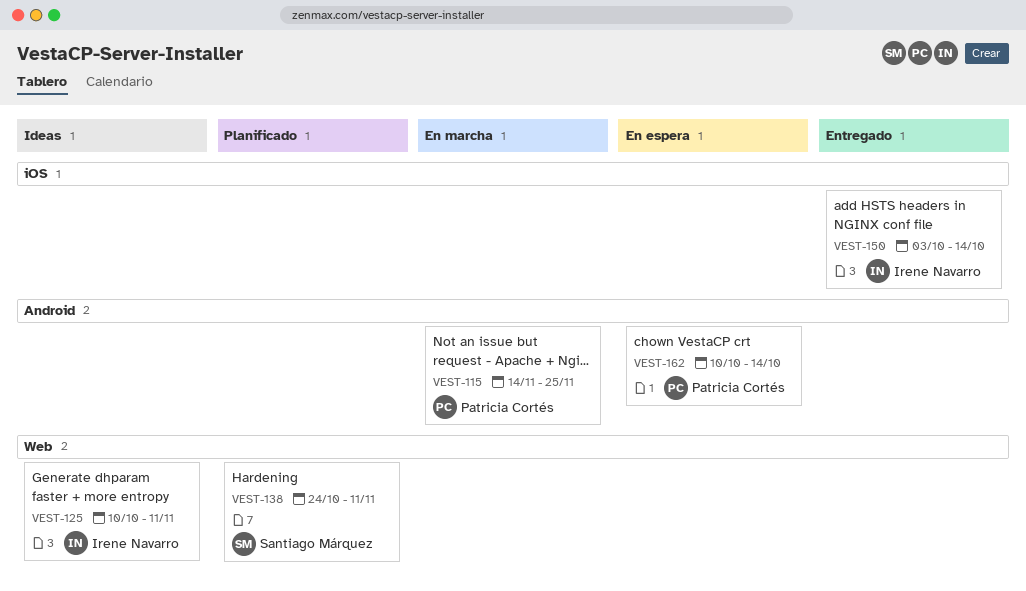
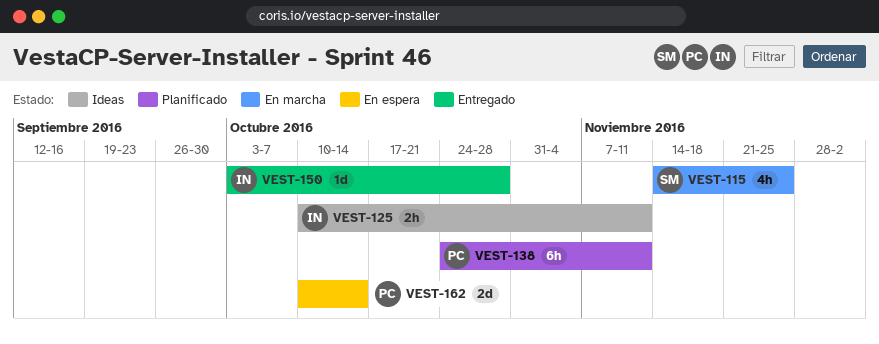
VEST-115, owner: Patricia Cortés -> Santiago Márquez
VEST-138, owner: Santiago Márquez -> Patricia Cortés
VEST-150, due: Oct 14 -> Oct 28

